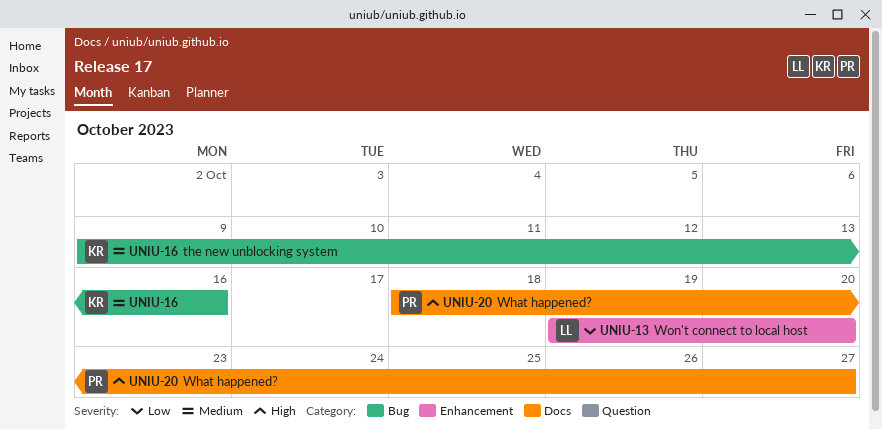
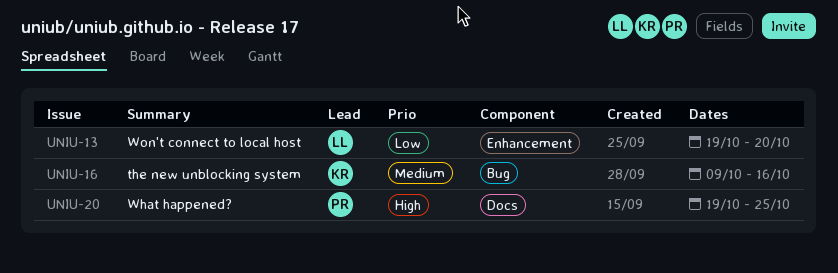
UNIU-20, start: Oct 18 -> Oct 19
UNIU-20, due: Oct 27 -> Oct 25

